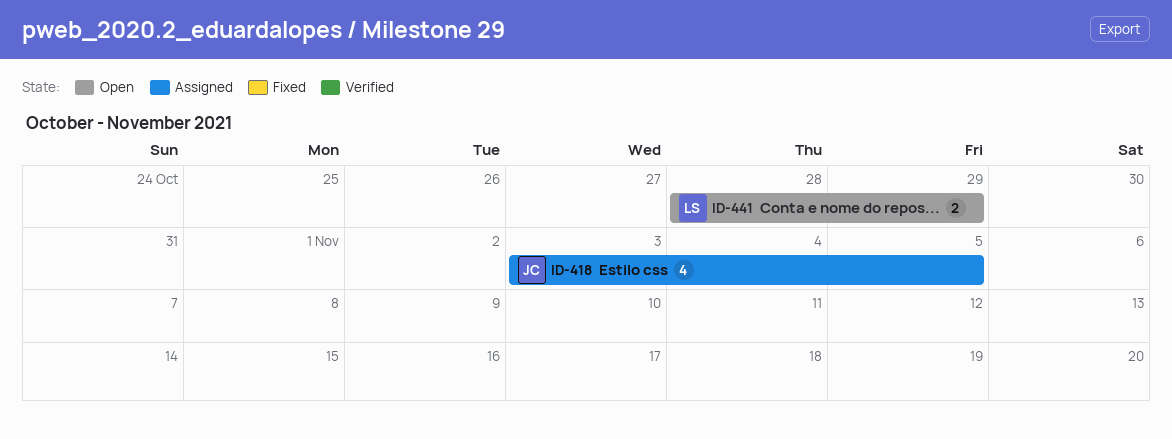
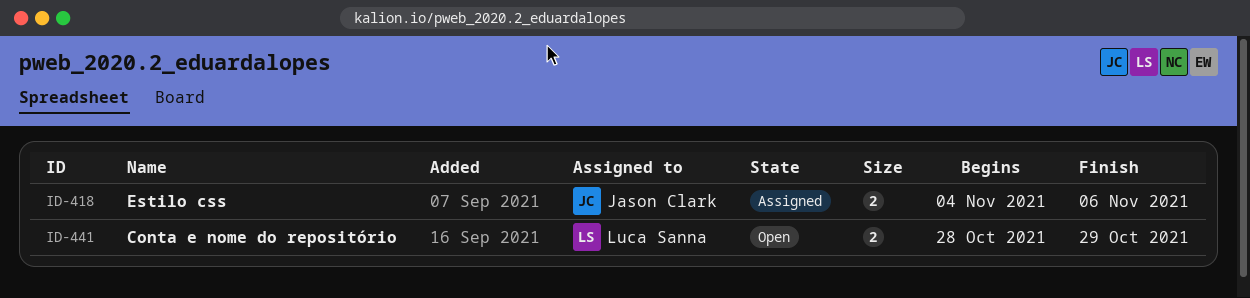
ID-418, estimate: 4 -> 2
ID-418, start: Nov 3 -> Nov 4
ID-418, due: Nov 5 -> Nov 6

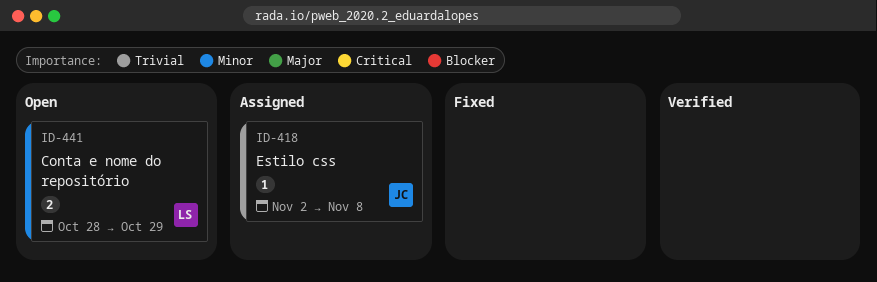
ID-418, estimate: 2 -> 1
ID-418, start: Nov 4 -> Nov 2
ID-418, due: Nov 6 -> Nov 8

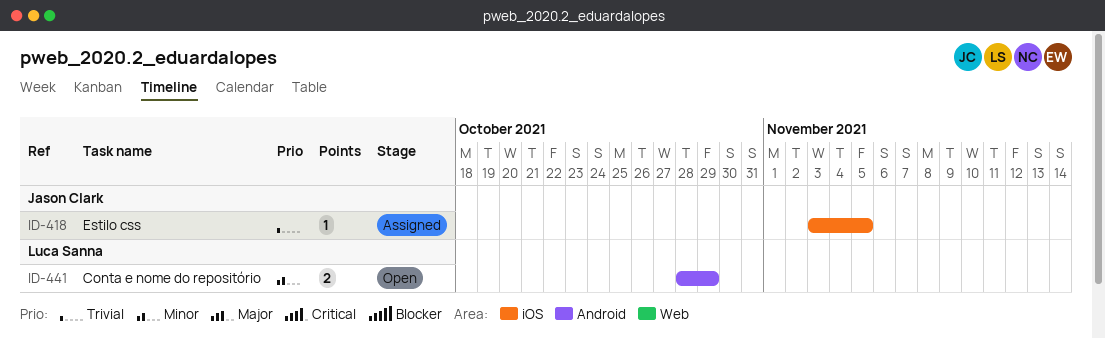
ID-418, start: Nov 2 -> Nov 3
ID-418, due: Nov 8 -> Nov 5

